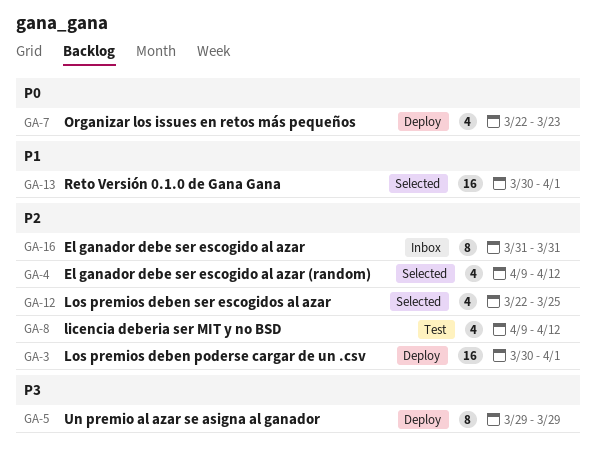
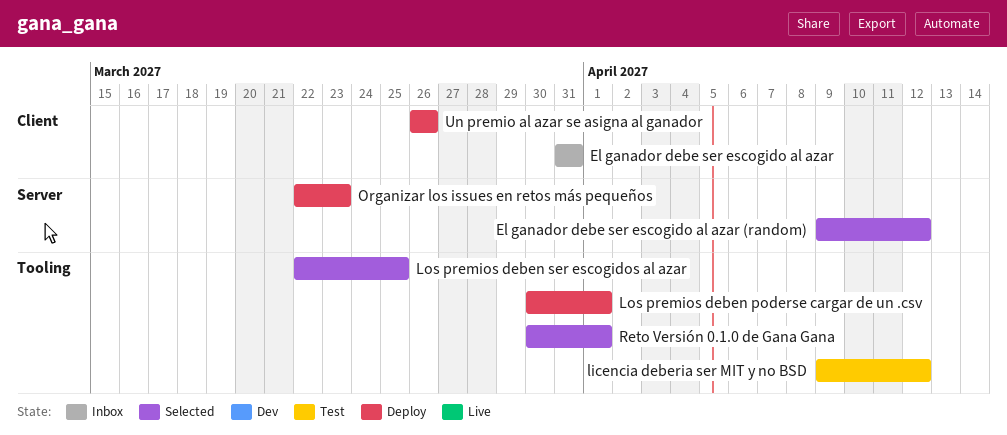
Un premio al azar se asigna al ganador, start: Mar 29 -> Mar 26
Un premio al azar se asigna al ganador, due: Mar 29 -> Mar 26

